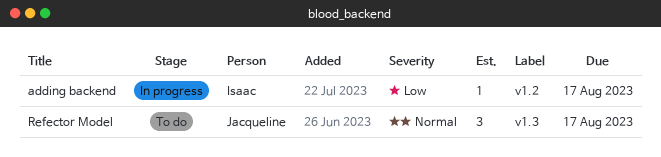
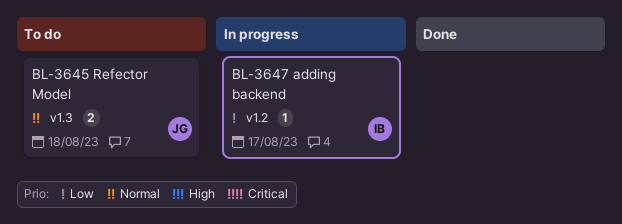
Refector Model, estimate: 3 -> 2
Refector Model, due: Aug 17 -> Aug 18

